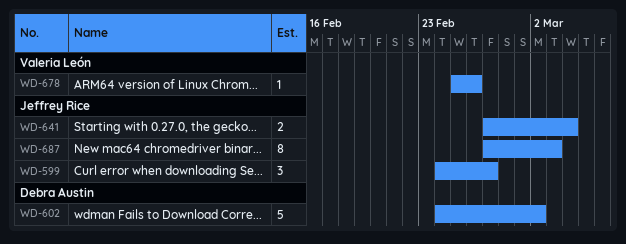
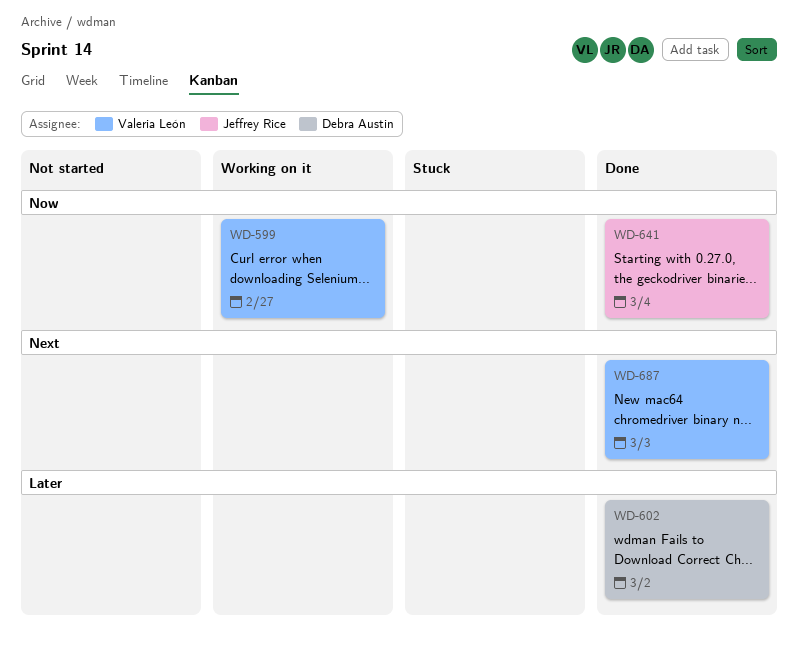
WD-599, owner: Jeffrey Rice -> Valeria León
WD-678: present -> none
WD-687, owner: Jeffrey Rice -> Valeria León

